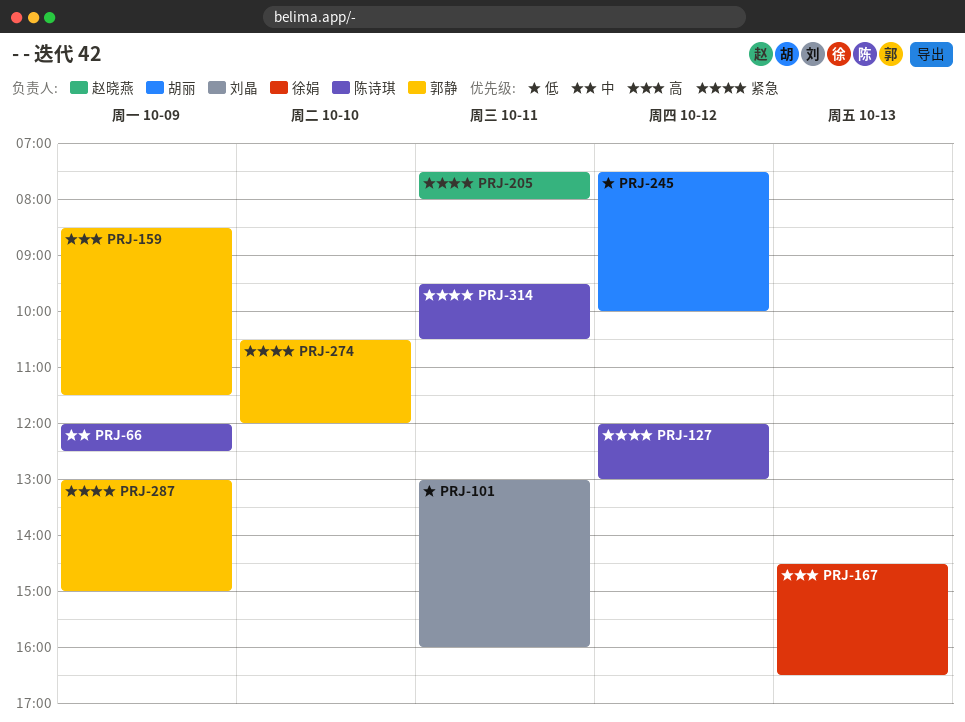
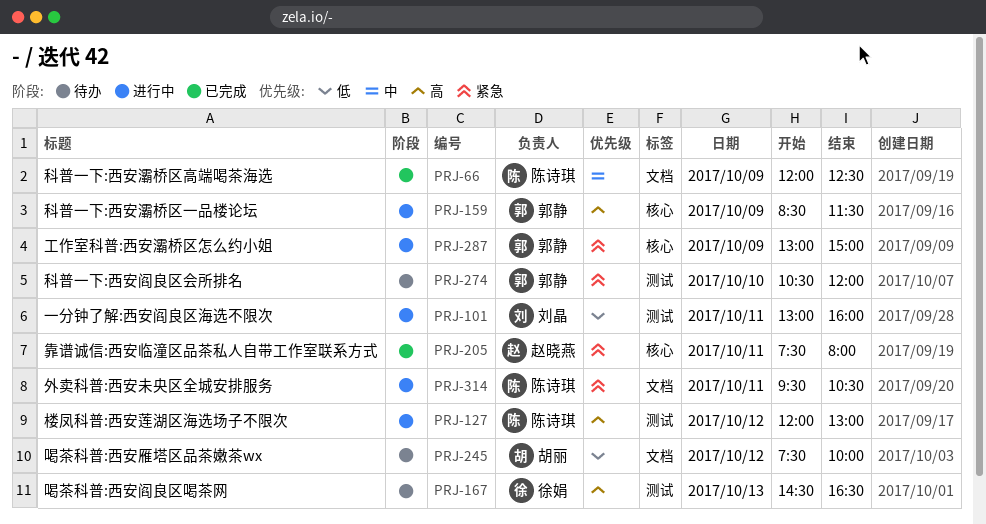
PRJ-127, priority: 紧急 -> 高

